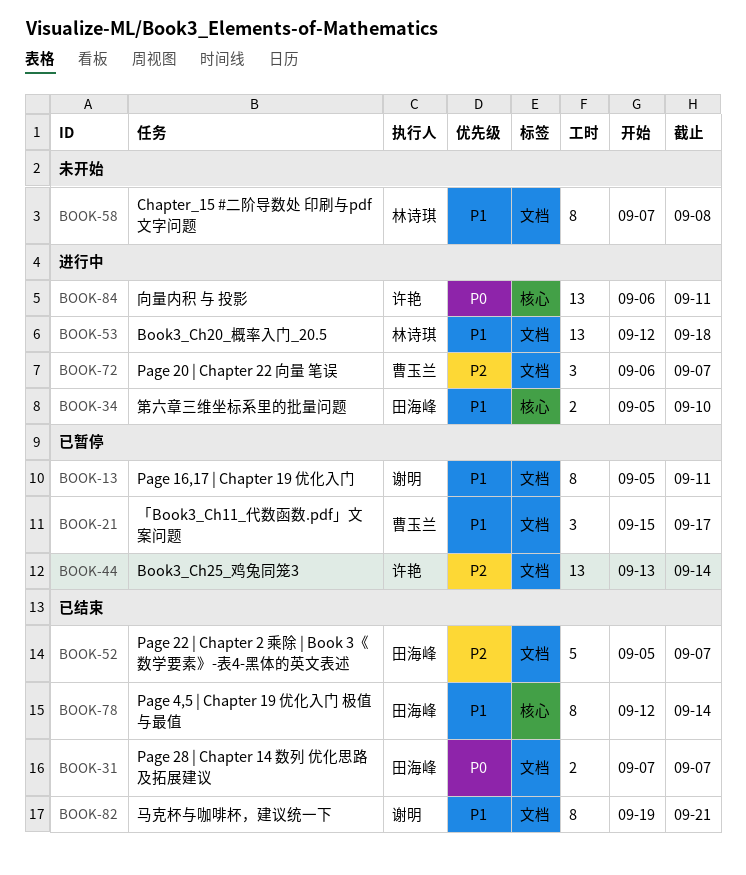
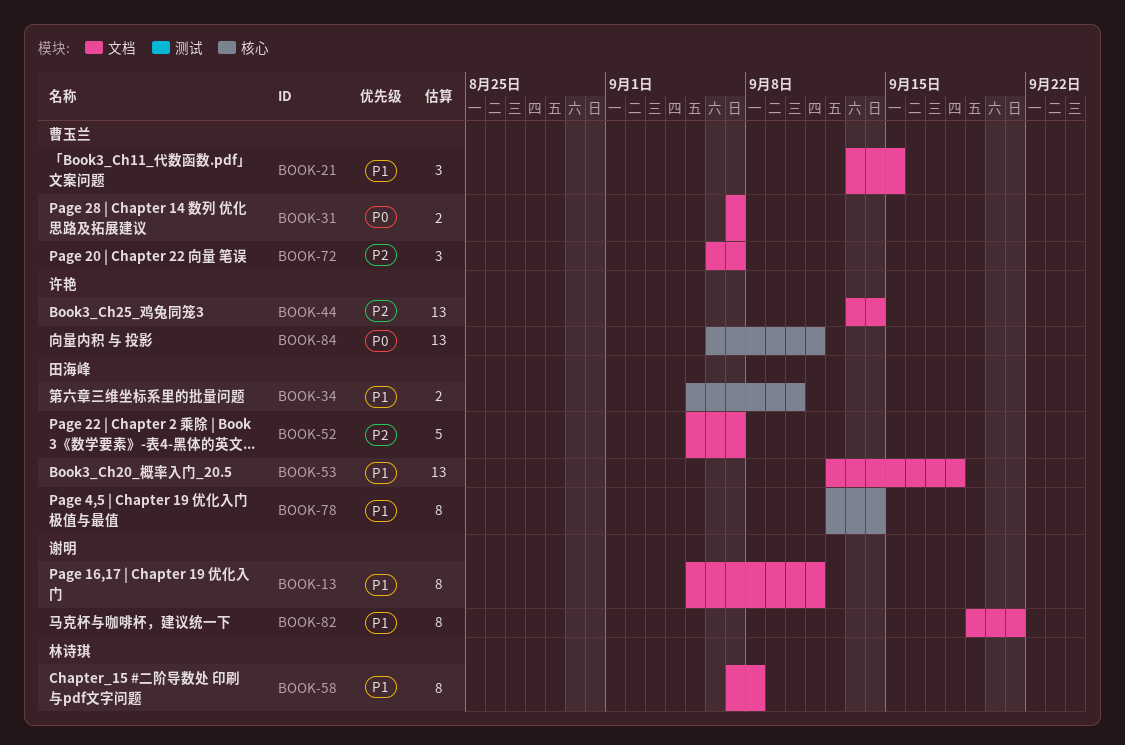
BOOK-21, start: Sep 15 -> Sep 13
BOOK-21, due: Sep 17 -> Sep 15
BOOK-31, owner: 田海峰 -> 曹玉兰
BOOK-53, owner: 林诗琪 -> 田海峰

